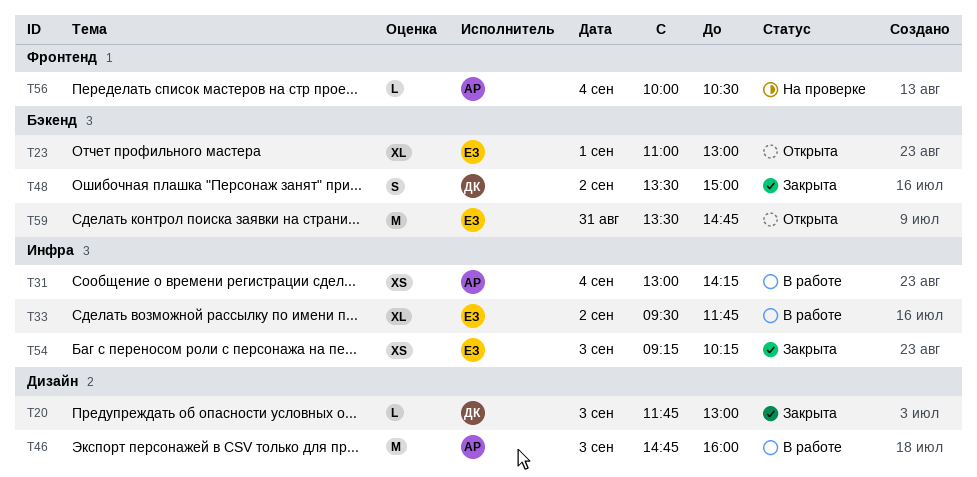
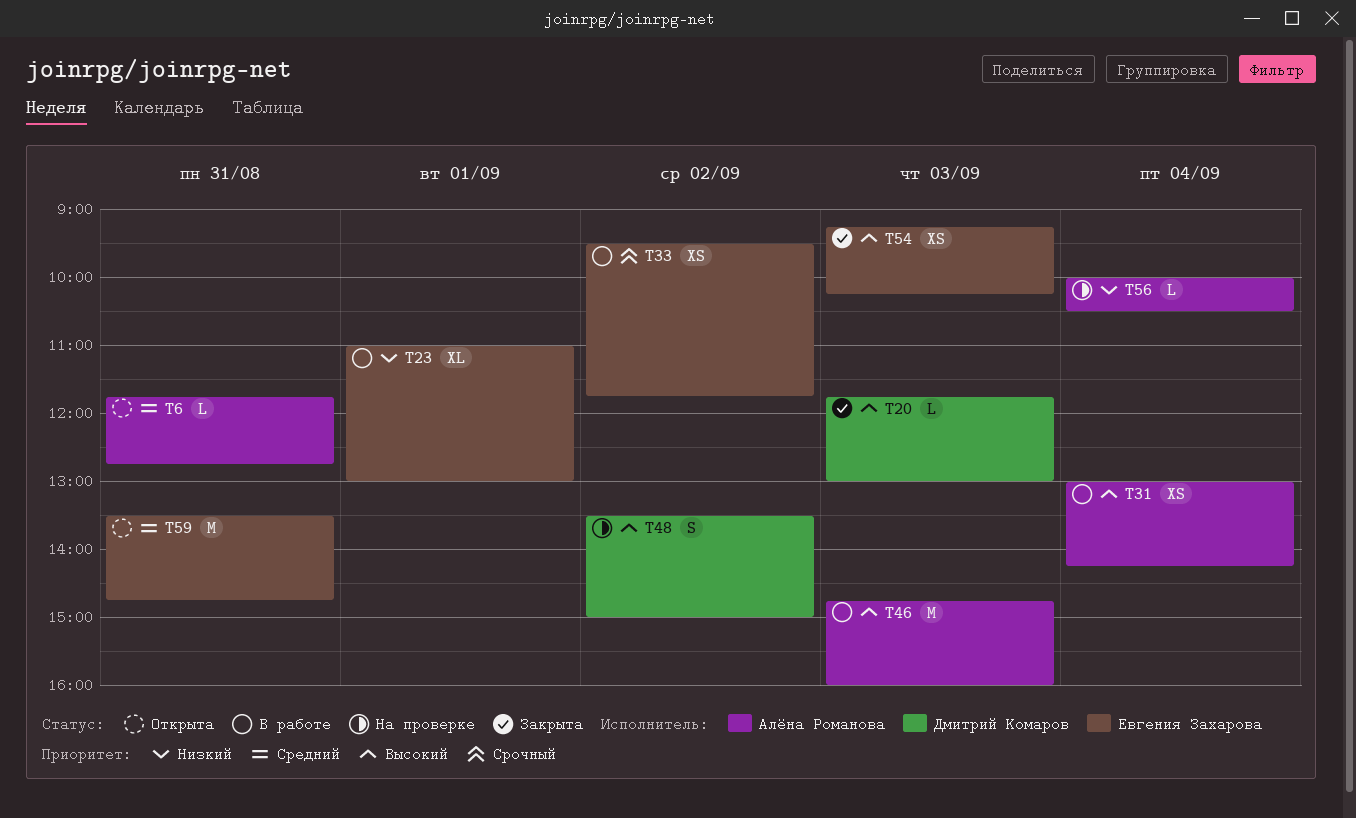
T6: none -> present
T23, status: Открыта -> В работе
T33, estimate: XL -> XS
T48, status: Закрыта -> На проверке

